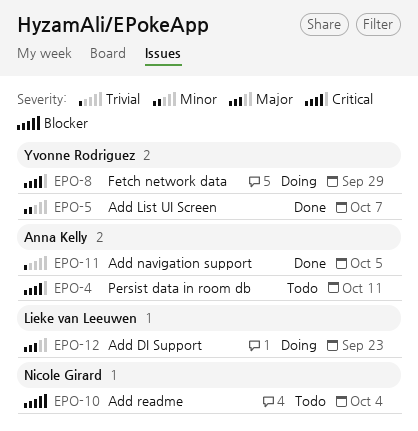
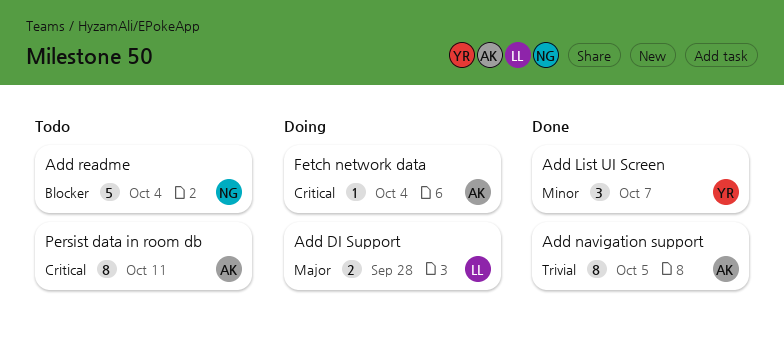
Add DI Support, due: Sep 23 -> Sep 28
Fetch network data, owner: Yvonne Rodriguez -> Anna Kelly
Fetch network data, due: Sep 29 -> Oct 4

